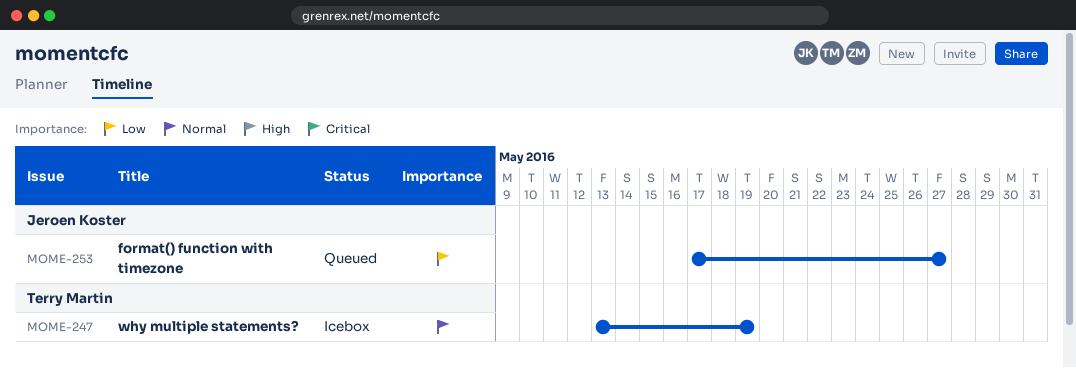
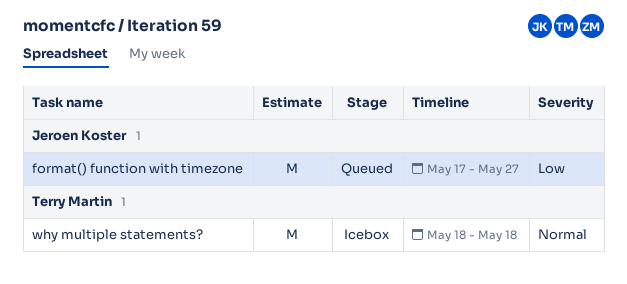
why multiple statements?, start: May 13 -> May 18
why multiple statements?, due: May 19 -> May 18

